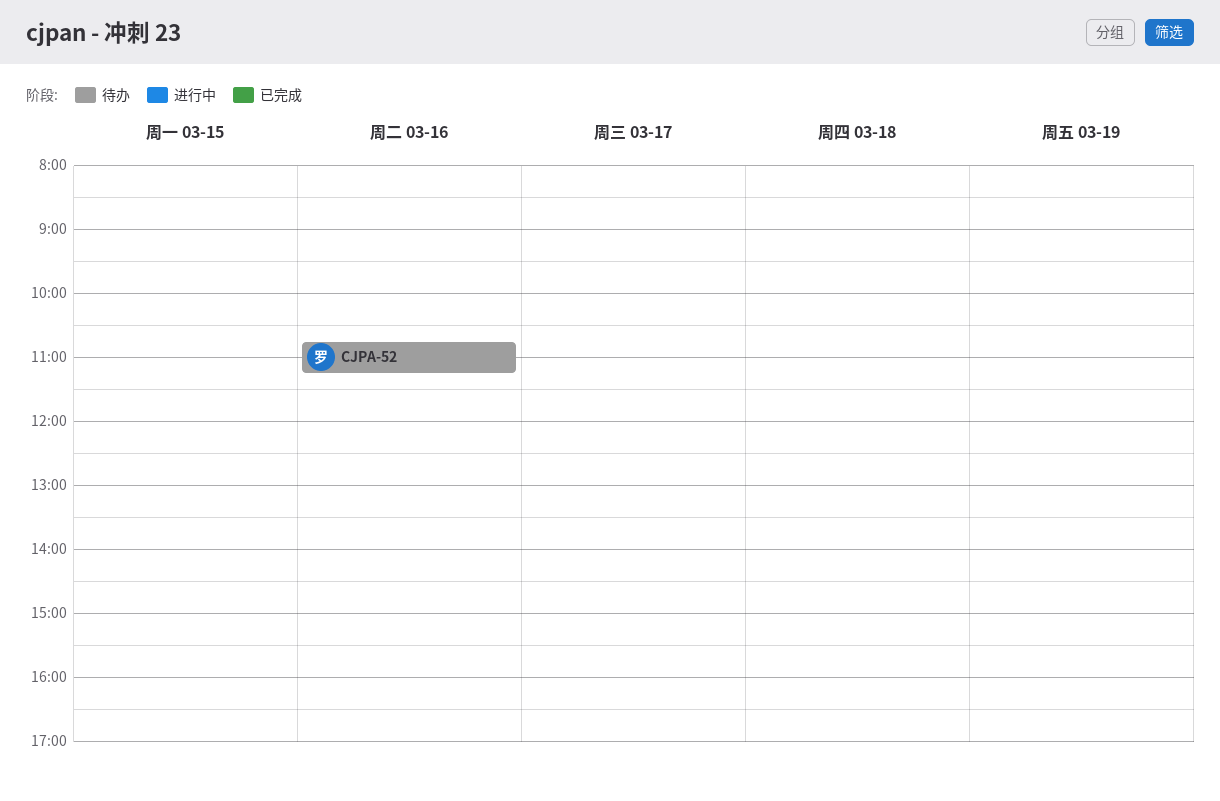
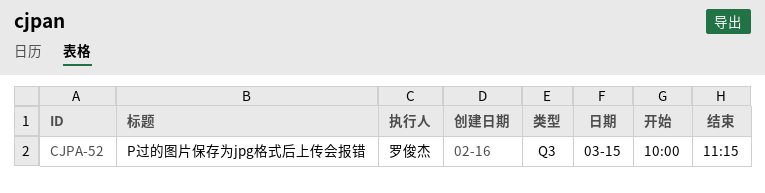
CJPA-52, day: Mar 16 -> Mar 15
CJPA-52, begins: 10:45 -> 10:00

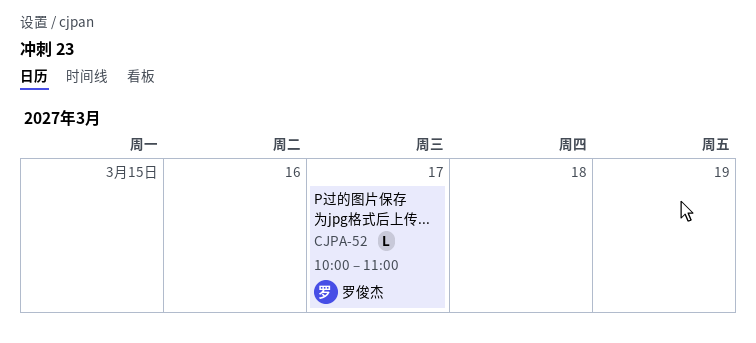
CJPA-52, day: Mar 15 -> Mar 17
CJPA-52, ends: 11:15 -> 11:00

